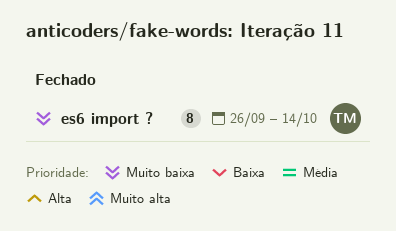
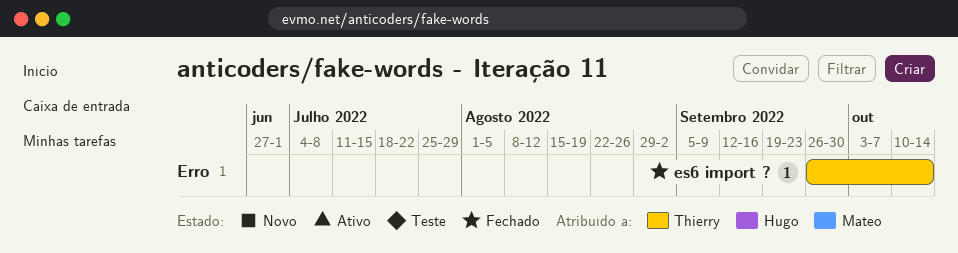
es6 import ?, estimate: 8 -> 1

